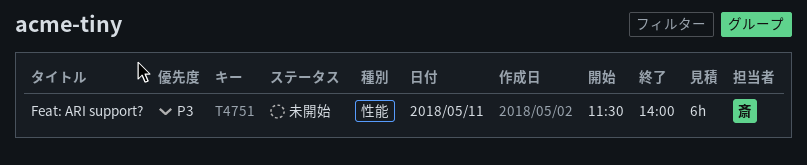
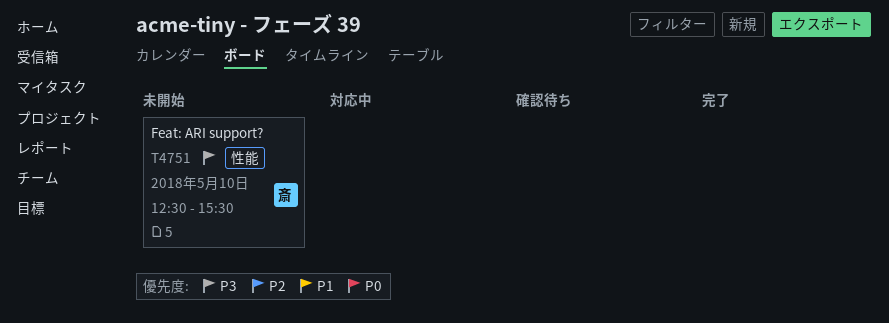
T4751, day: May 11 -> May 10
T4751, begins: 11:30 -> 12:30
T4751, ends: 14:00 -> 15:30

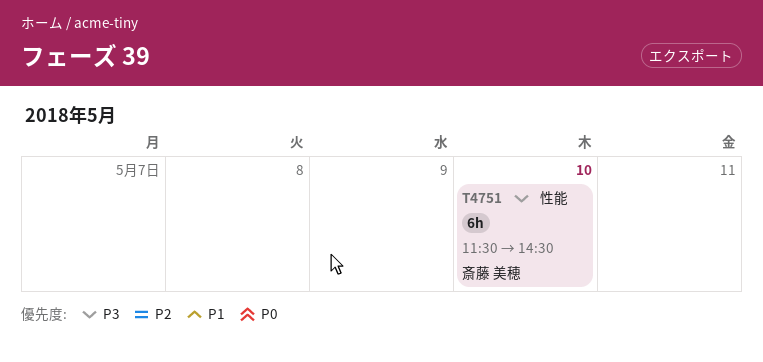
T4751, begins: 12:30 -> 11:30
T4751, ends: 15:30 -> 14:30

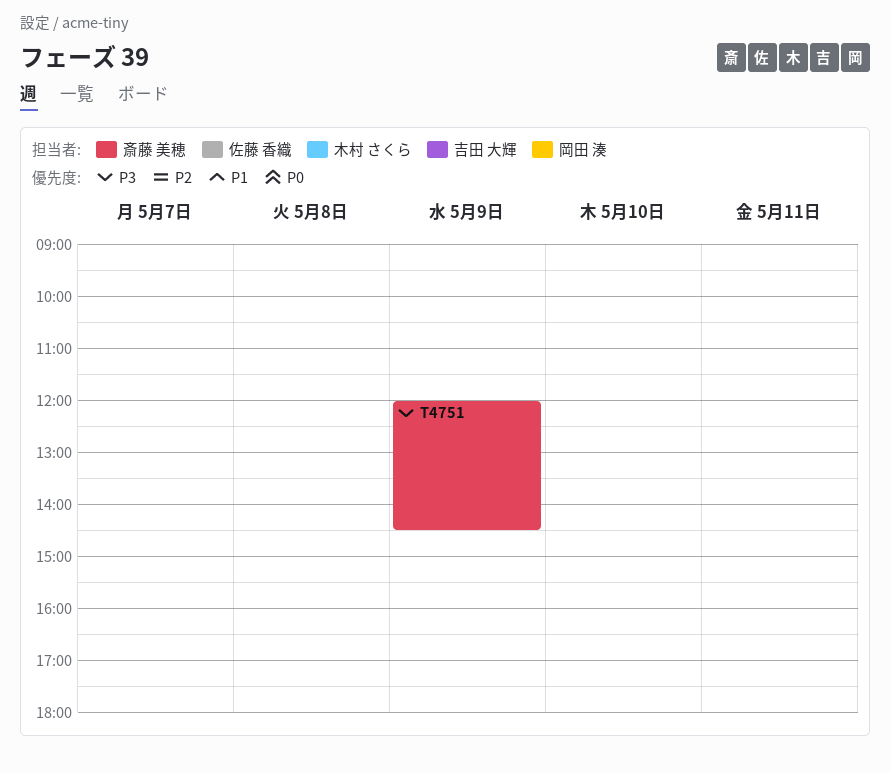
T4751, day: May 10 -> May 9
T4751, begins: 11:30 -> 12:00

